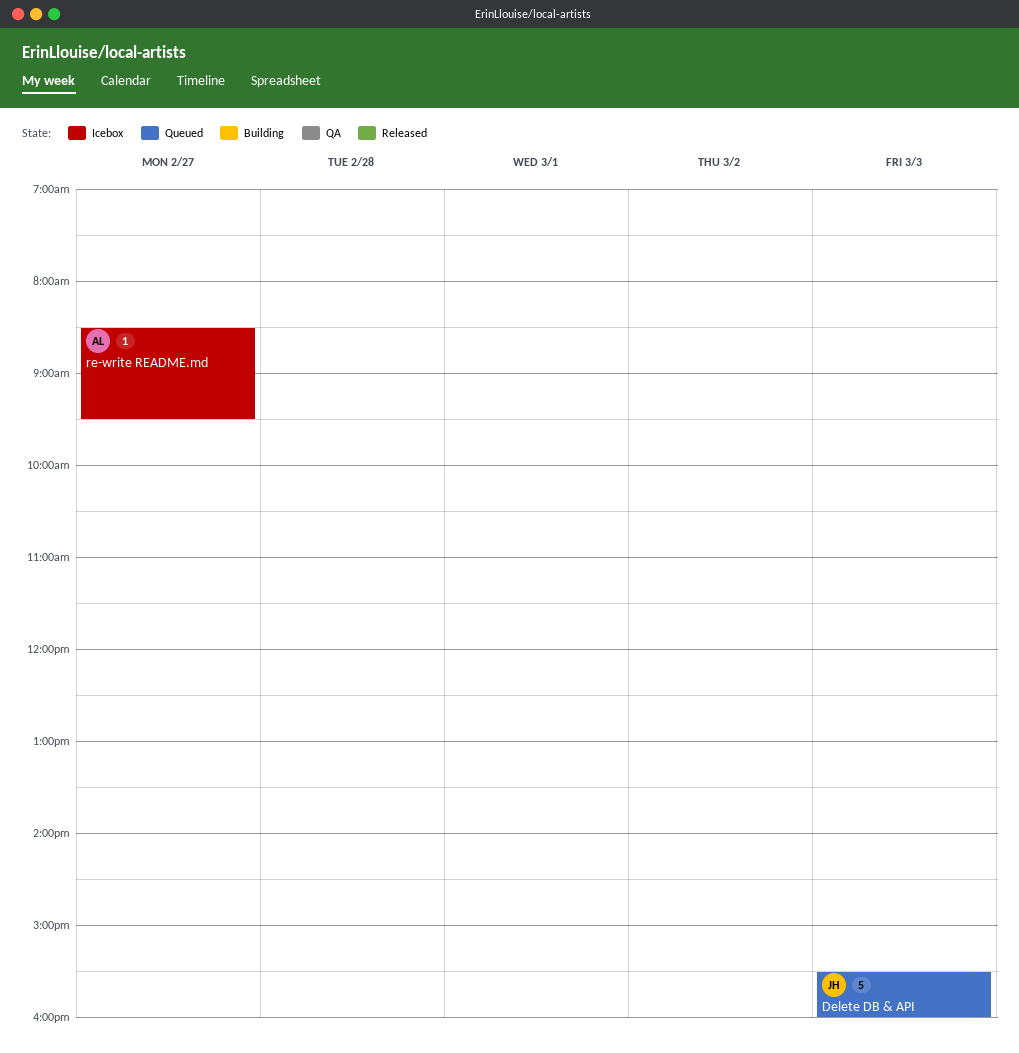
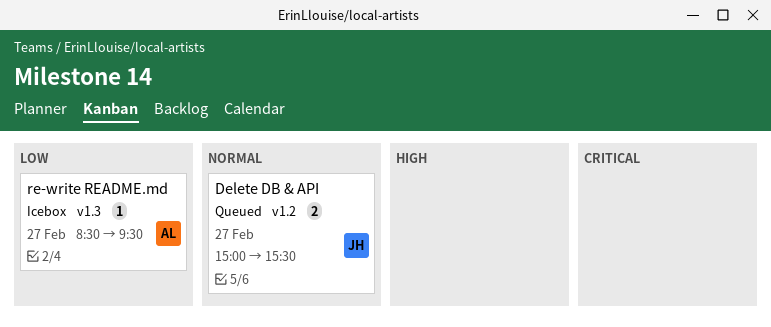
Delete DB & API, estimate: 5 -> 2
Delete DB & API, day: Mar 3 -> Feb 27
Delete DB & API, begins: 15:30 -> 15:00
Delete DB & API, ends: 16:00 -> 15:30

